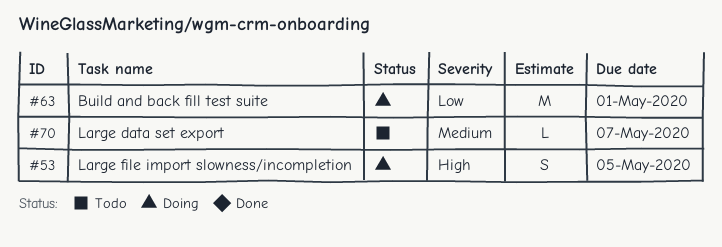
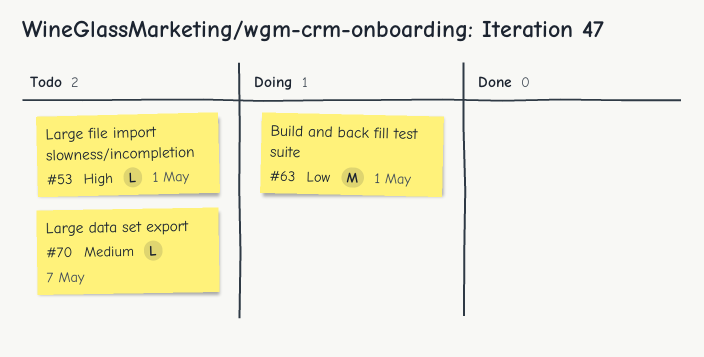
#53, status: Doing -> Todo
#53, estimate: S -> L
#53, due: May 5 -> May 1

